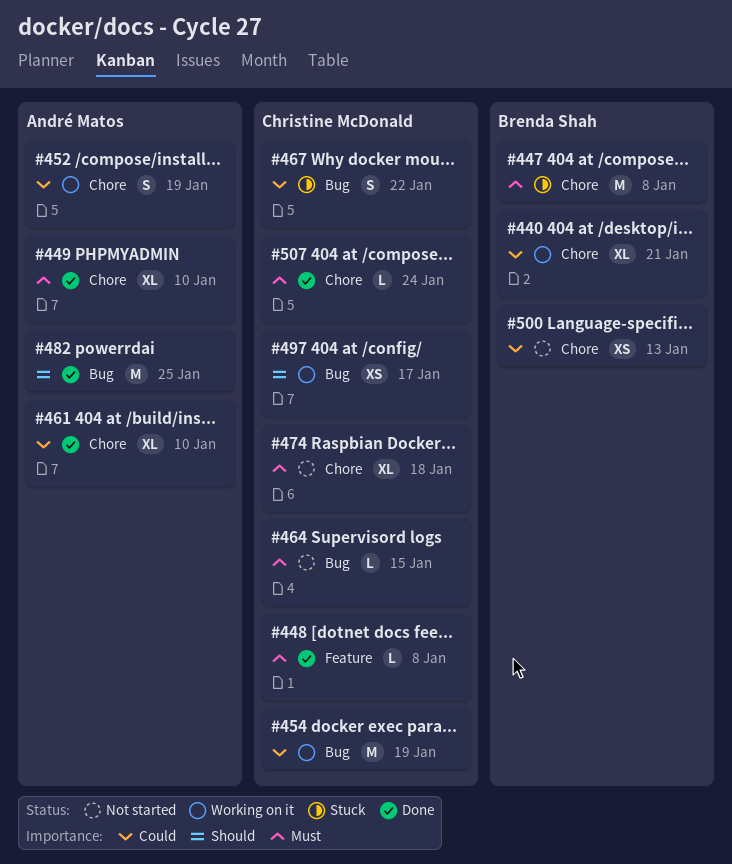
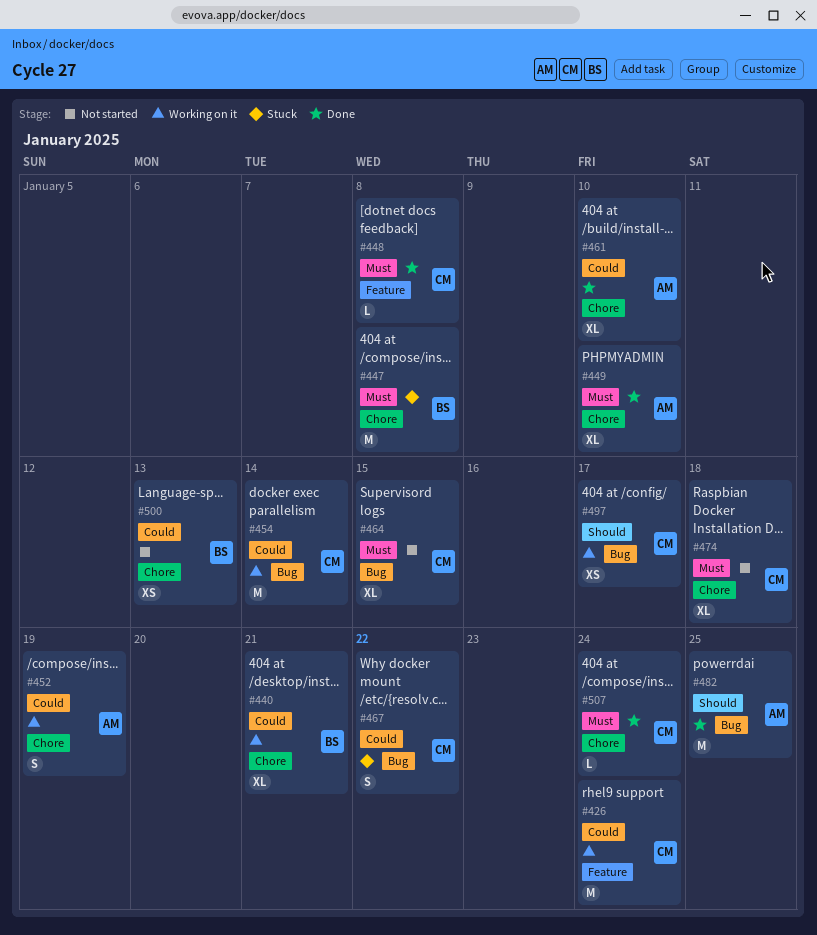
#426: none -> present
#454, due: Jan 19 -> Jan 14
#464, estimate: L -> XL

